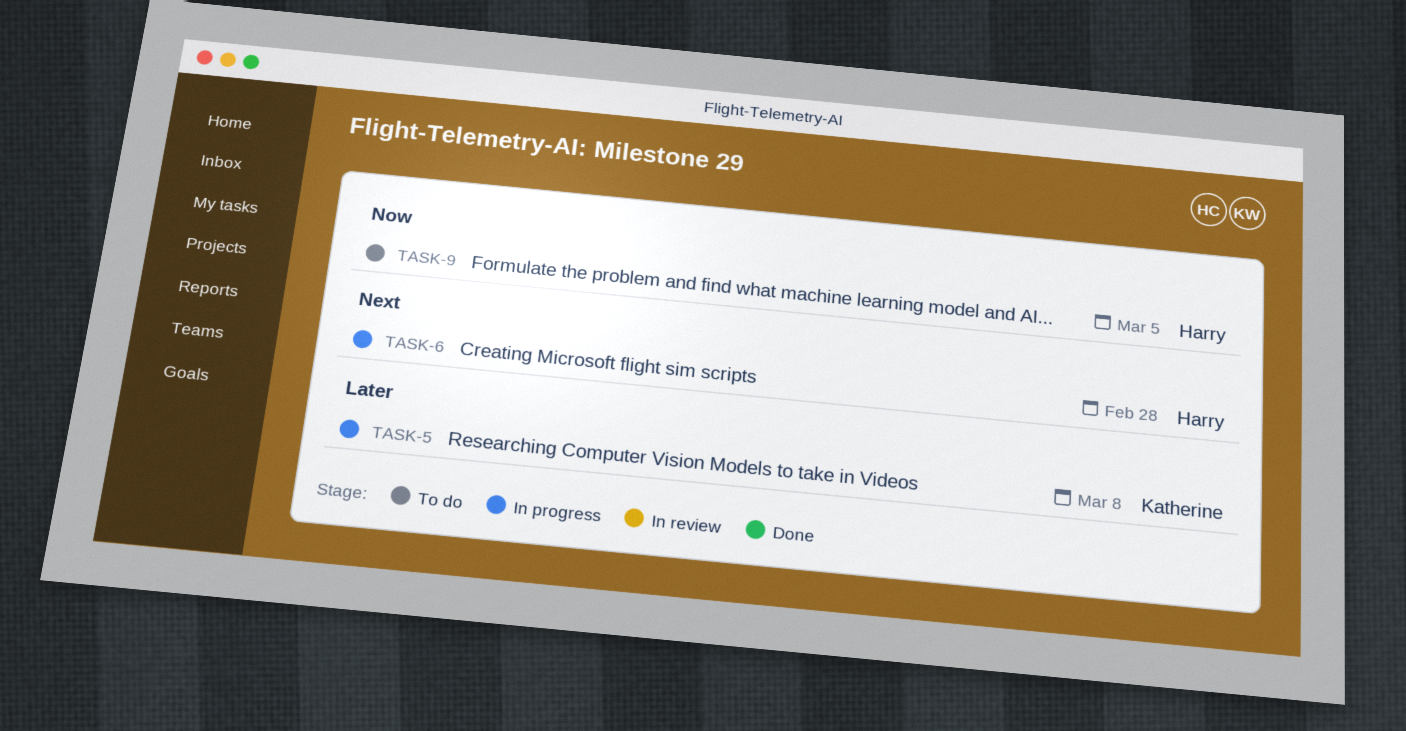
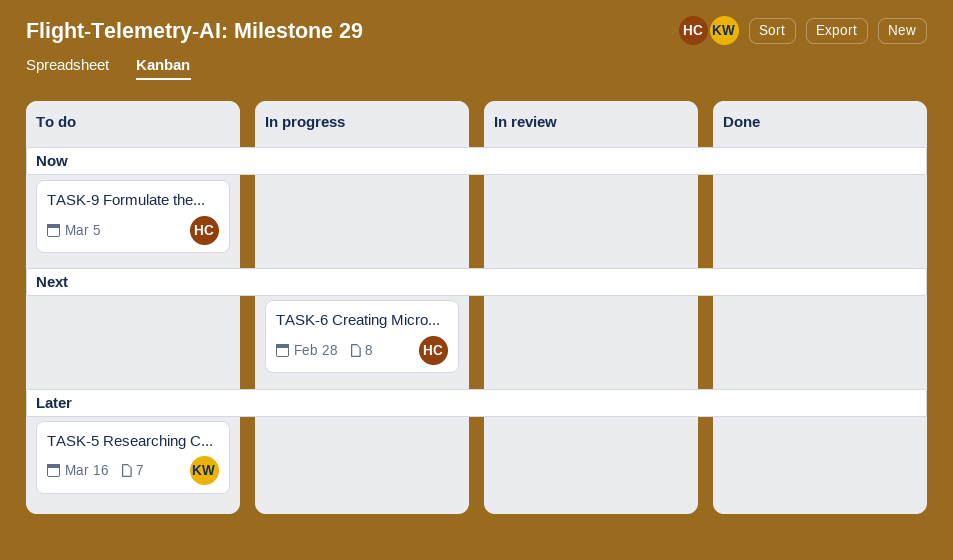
TASK-5, status: In progress -> To do
TASK-5, due: Mar 8 -> Mar 16

